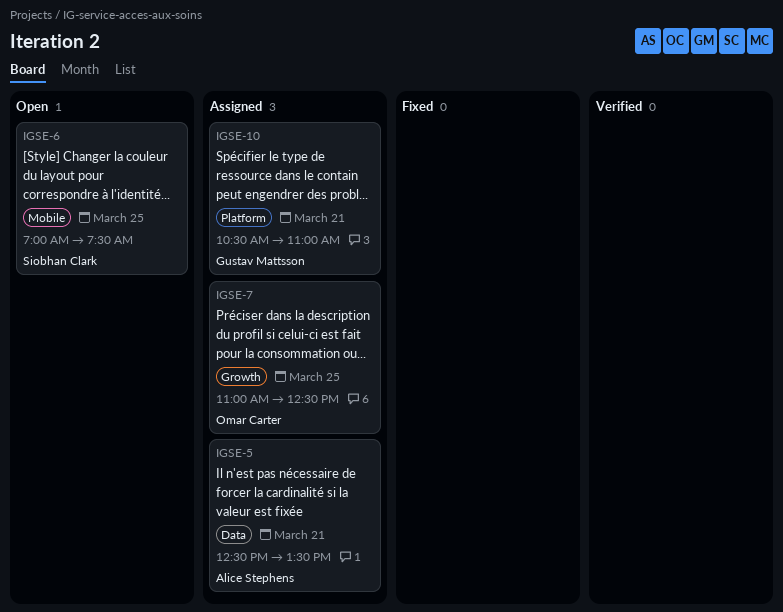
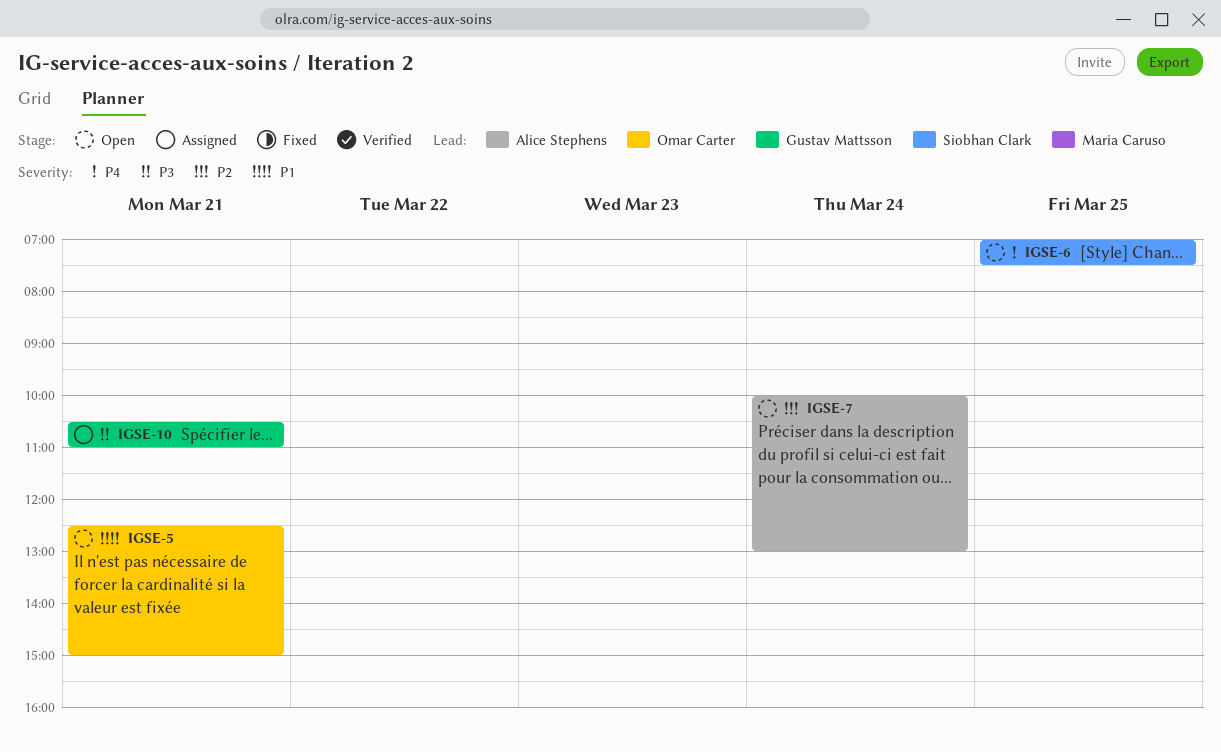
IGSE-5, status: Assigned -> Open
IGSE-5, owner: Alice Stephens -> Omar Carter
IGSE-5, ends: 13:30 -> 15:00
IGSE-7, status: Assigned -> Open
IGSE-7, owner: Omar Carter -> Alice Stephens
IGSE-7, day: Mar 25 -> Mar 24
IGSE-7, begins: 11:00 -> 10:00
IGSE-7, ends: 12:30 -> 13:00

